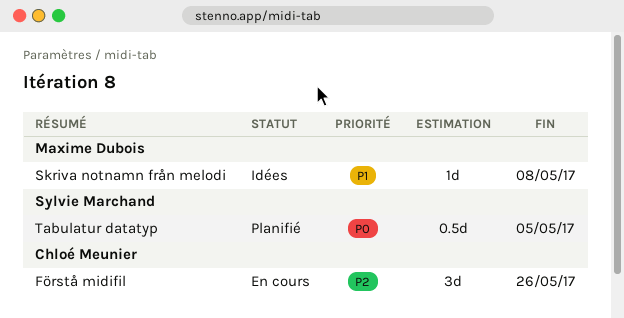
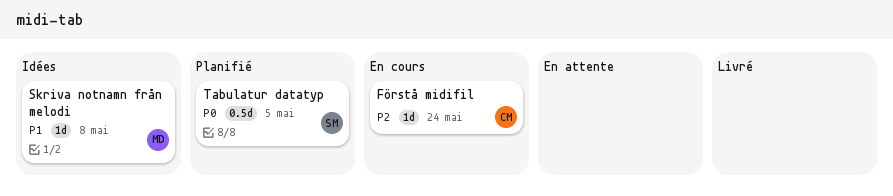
Förstå midifil, estimate: 3d -> 1d
Förstå midifil, due: May 26 -> May 24

